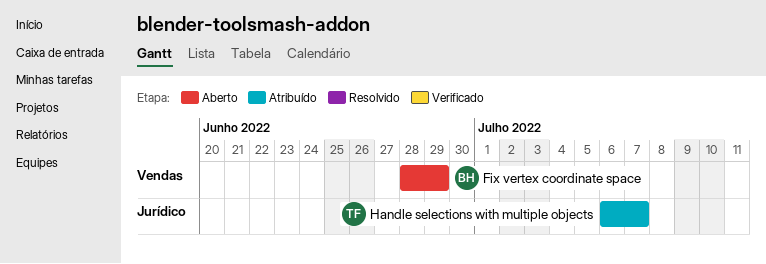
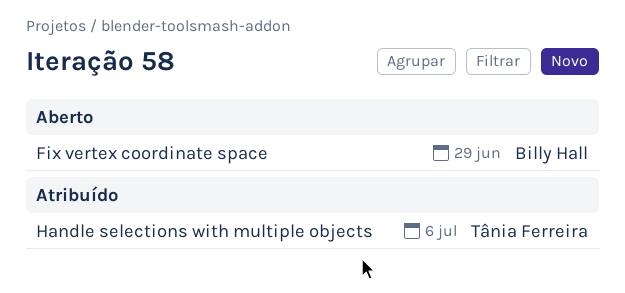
Handle selections with multiple objects, due: Jul 7 -> Jul 6

